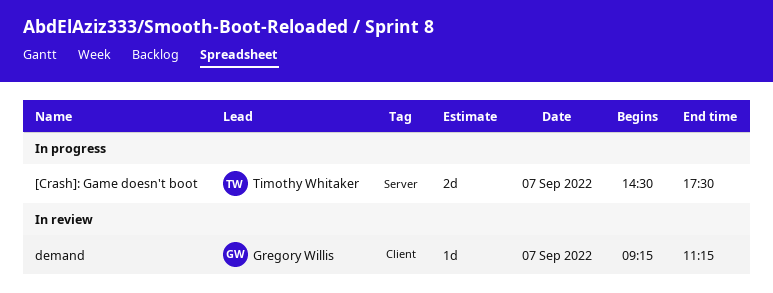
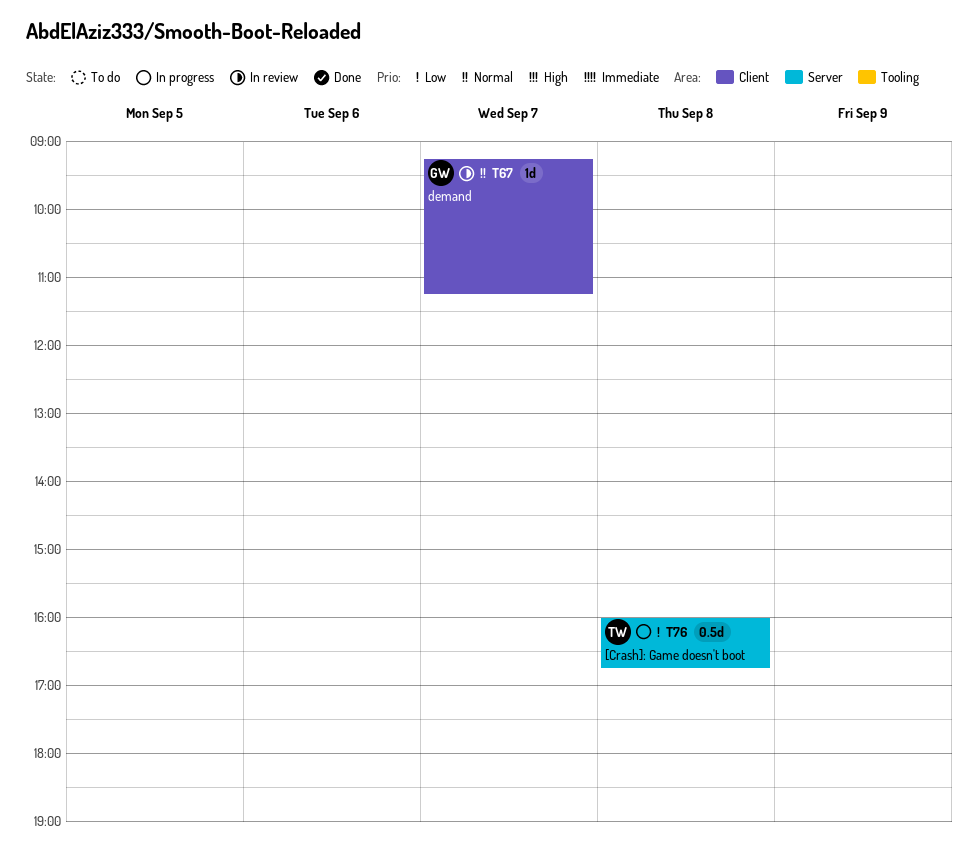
[Crash]: Game doesn't boot, estimate: 2d -> 0.5d
[Crash]: Game doesn't boot, day: Sep 7 -> Sep 8
[Crash]: Game doesn't boot, begins: 14:30 -> 16:00
[Crash]: Game doesn't boot, ends: 17:30 -> 16:45

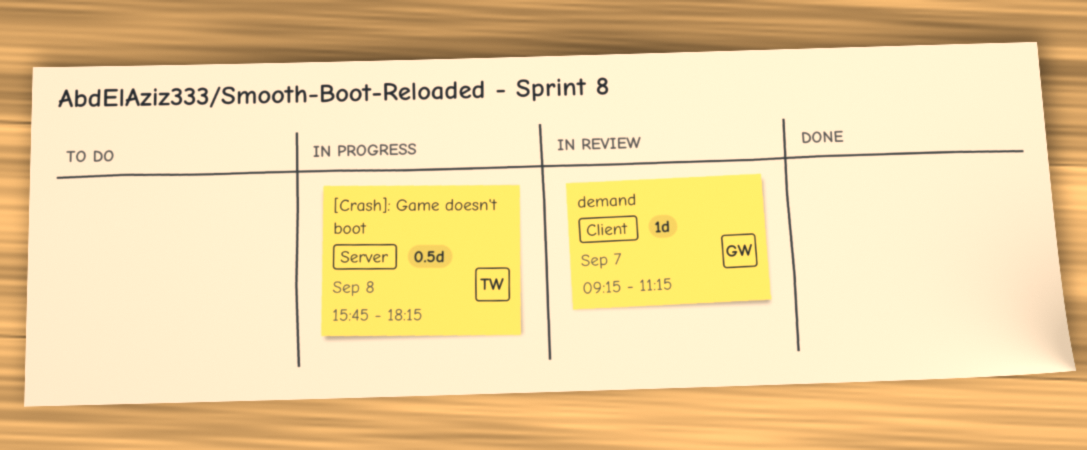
[Crash]: Game doesn't boot, begins: 16:00 -> 15:45
[Crash]: Game doesn't boot, ends: 16:45 -> 18:15

